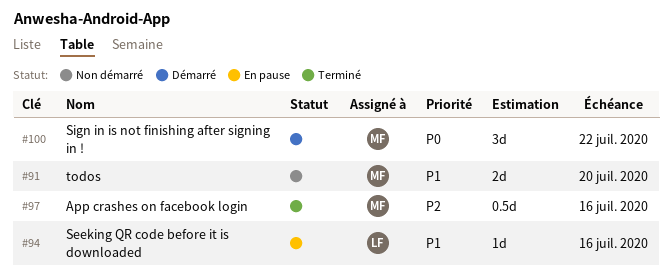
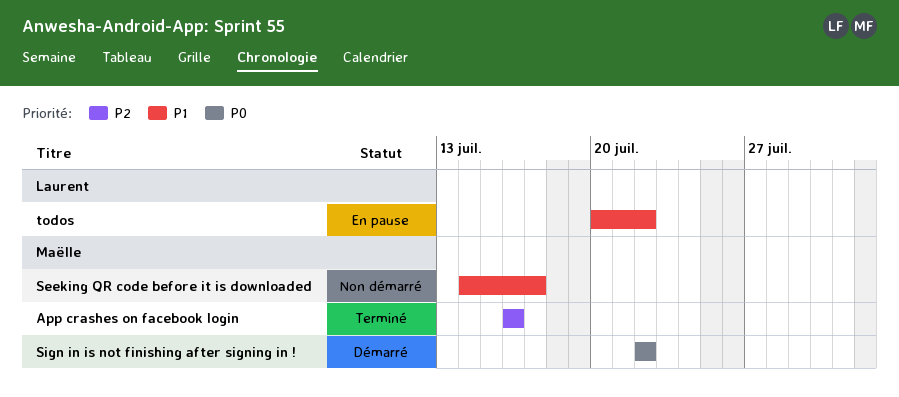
Seeking QR code before it is downloaded, status: En pause -> Non démarré
Seeking QR code before it is downloaded, owner: Laurent -> Maëlle
Seeking QR code before it is downloaded, due: Jul 16 -> Jul 17
todos, status: Non démarré -> En pause
todos, owner: Maëlle -> Laurent
todos, due: Jul 20 -> Jul 22

